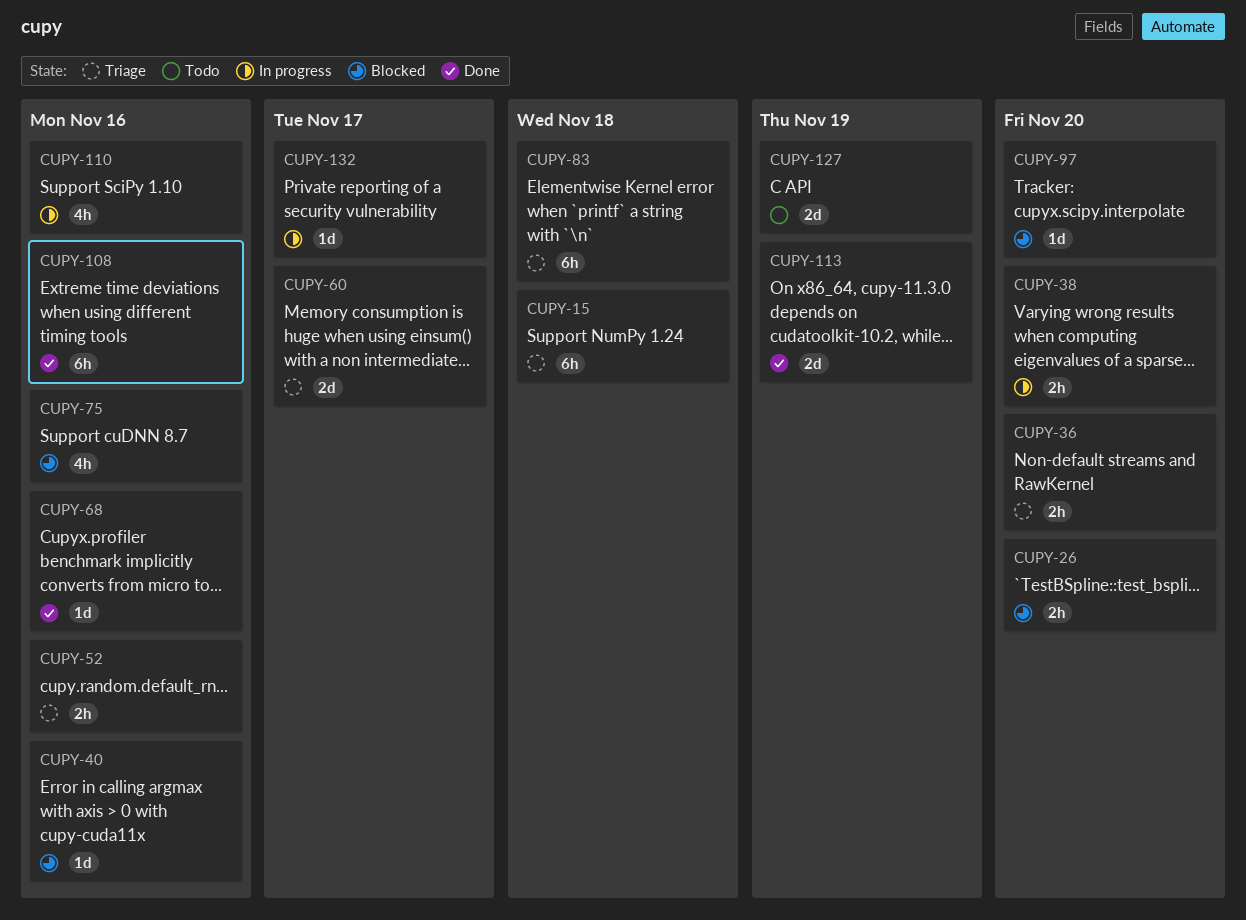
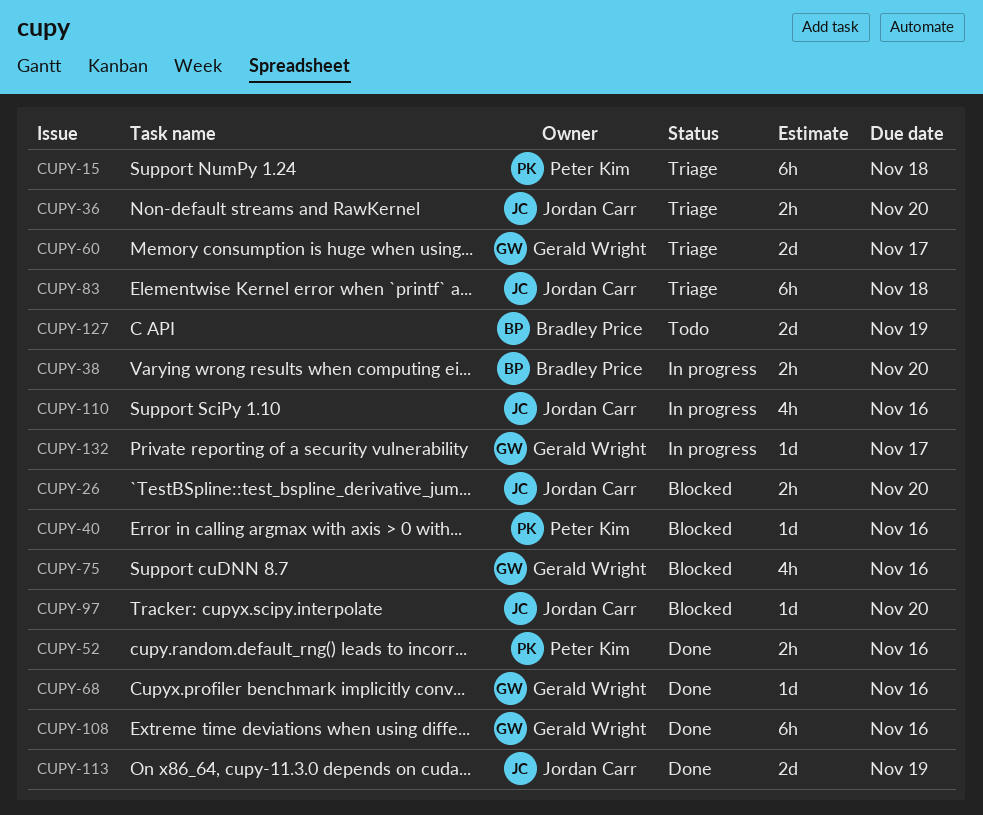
CUPY-52, status: Triage -> Done

